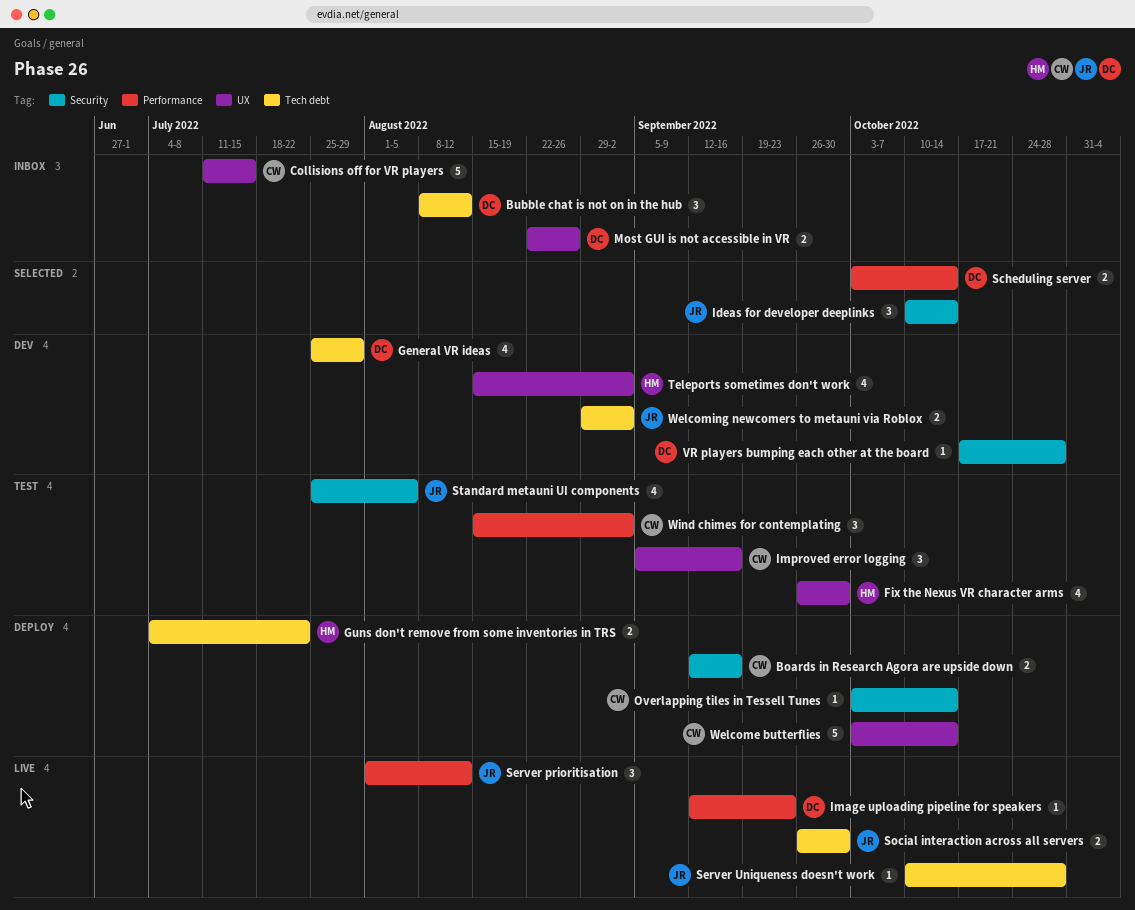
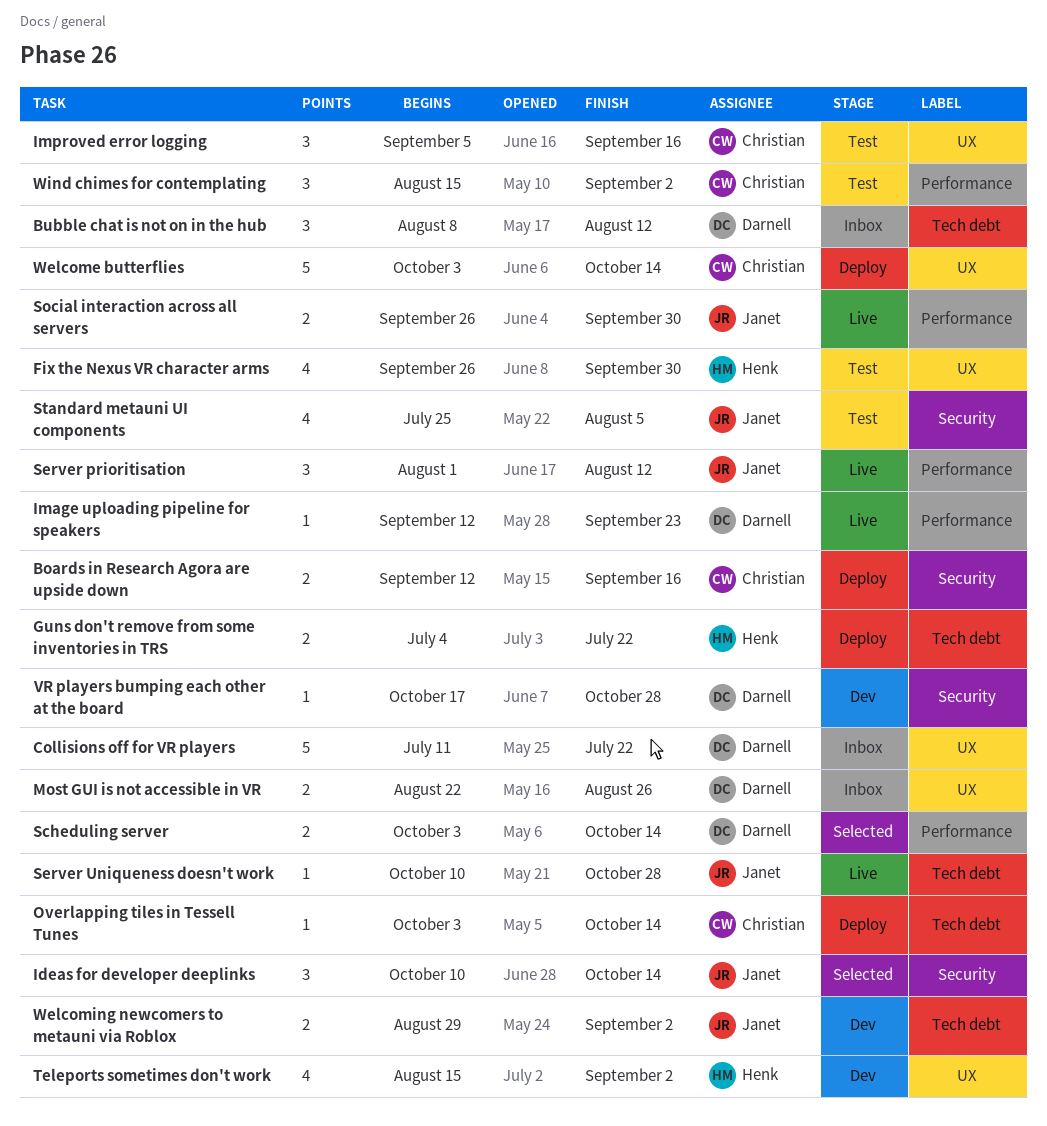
Collisions off for VR players, owner: Christian -> Darnell
Collisions off for VR players, due: Jul 15 -> Jul 22
General VR ideas: present -> none
Overlapping tiles in Tessell Tunes, label: Security -> Tech debt
Social interaction across all servers, label: Tech debt -> Performance

